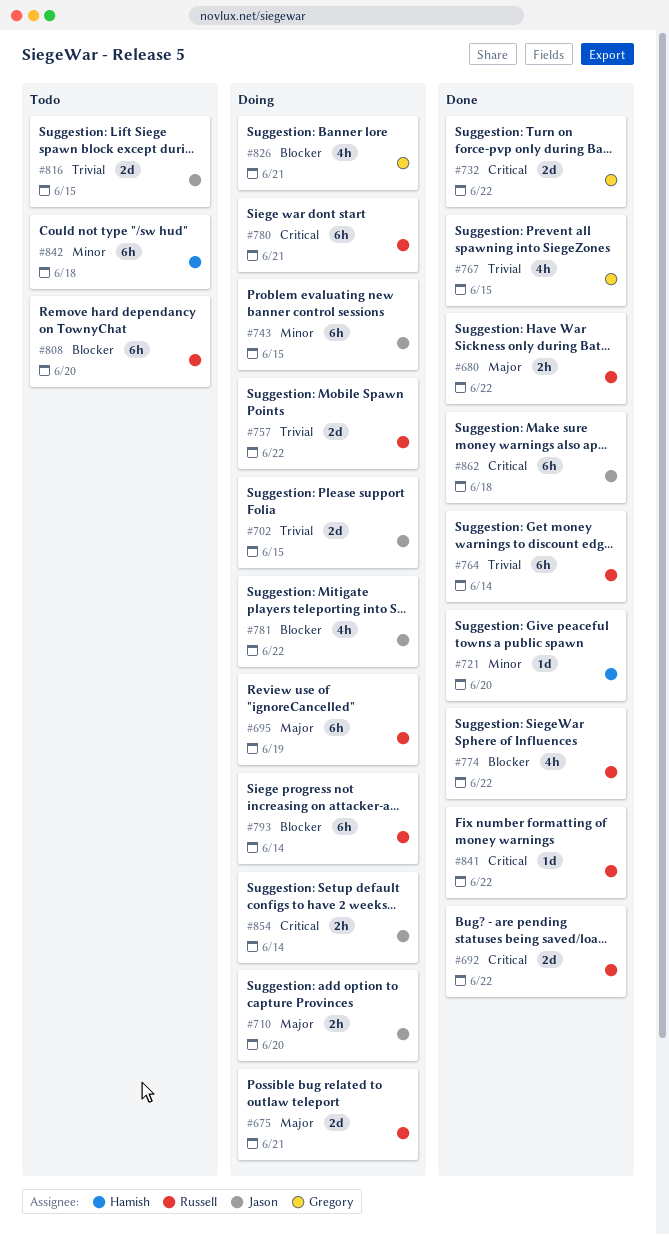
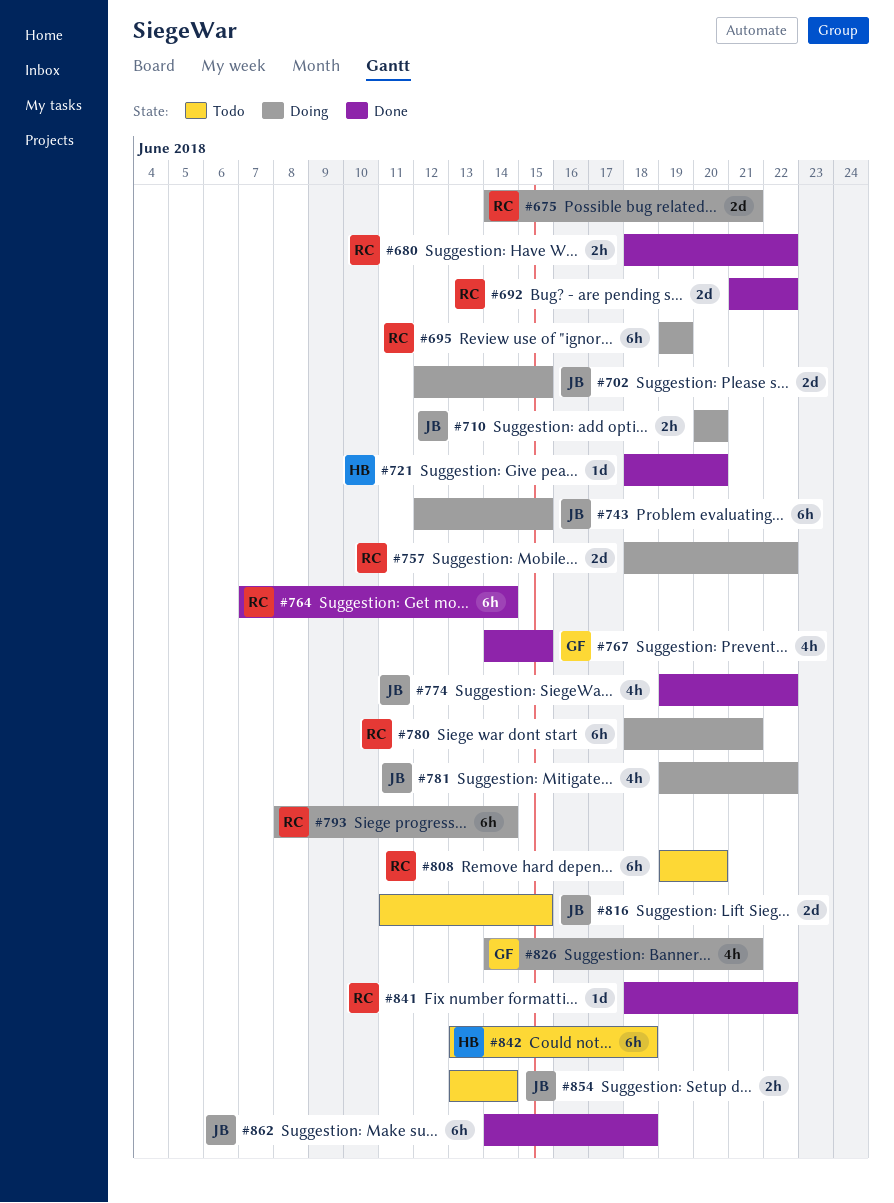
#732: present -> none
#774, owner: Russell -> Jason
#854, status: Doing -> Todo

